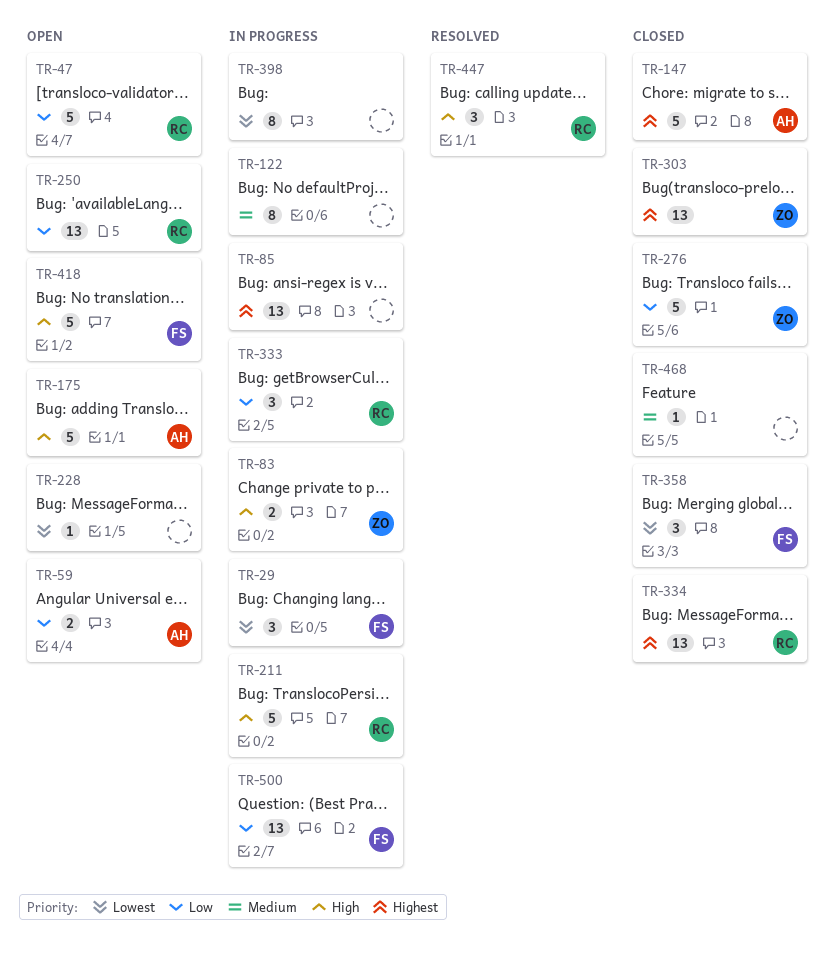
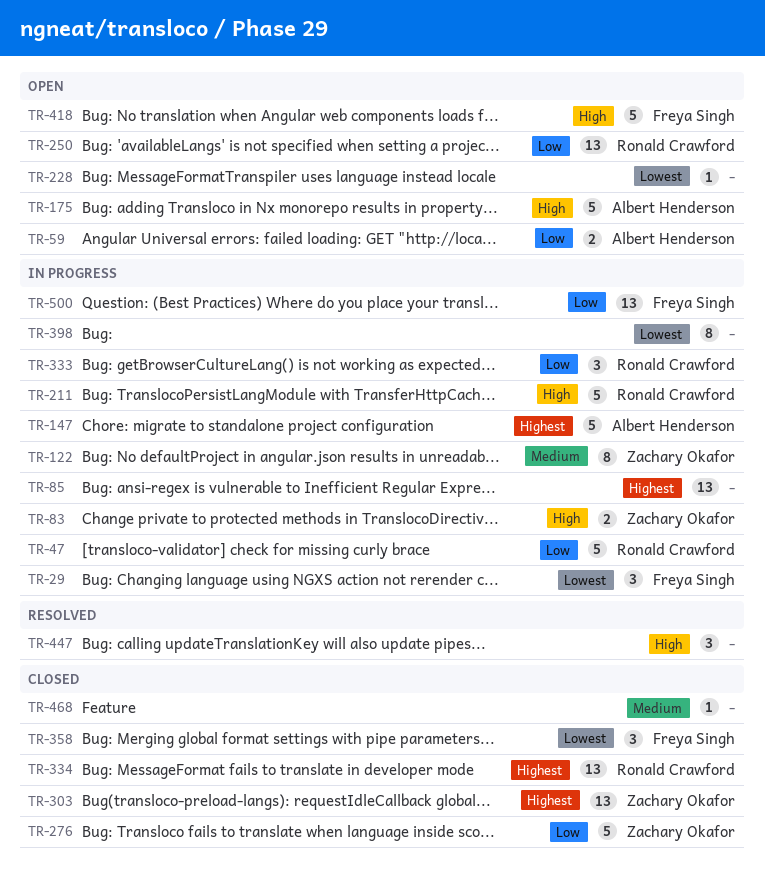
TR-47, status: Open -> In progress
TR-122, owner: none -> Zachary Okafor
TR-147, status: Closed -> In progress
TR-447, owner: Ronald Crawford -> none

